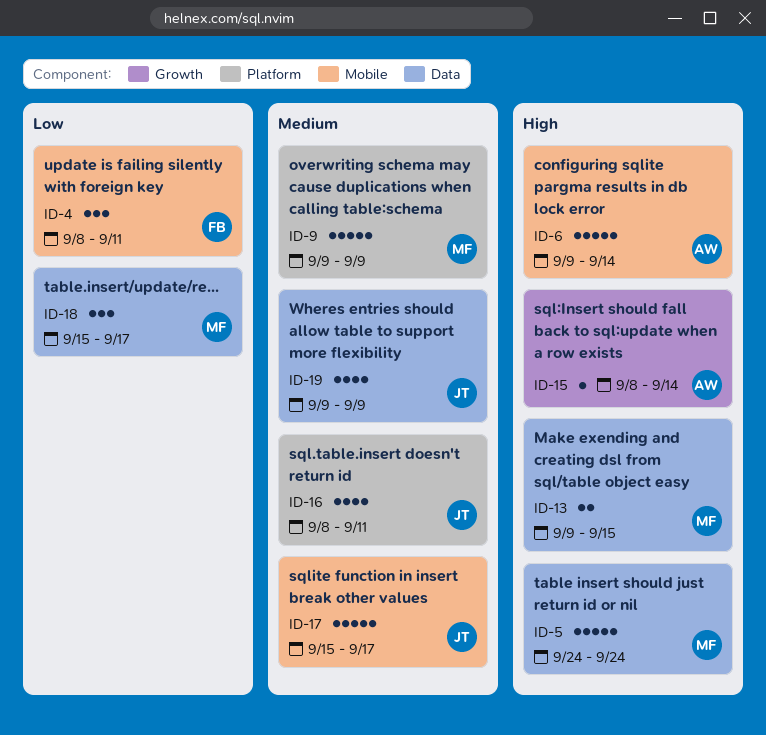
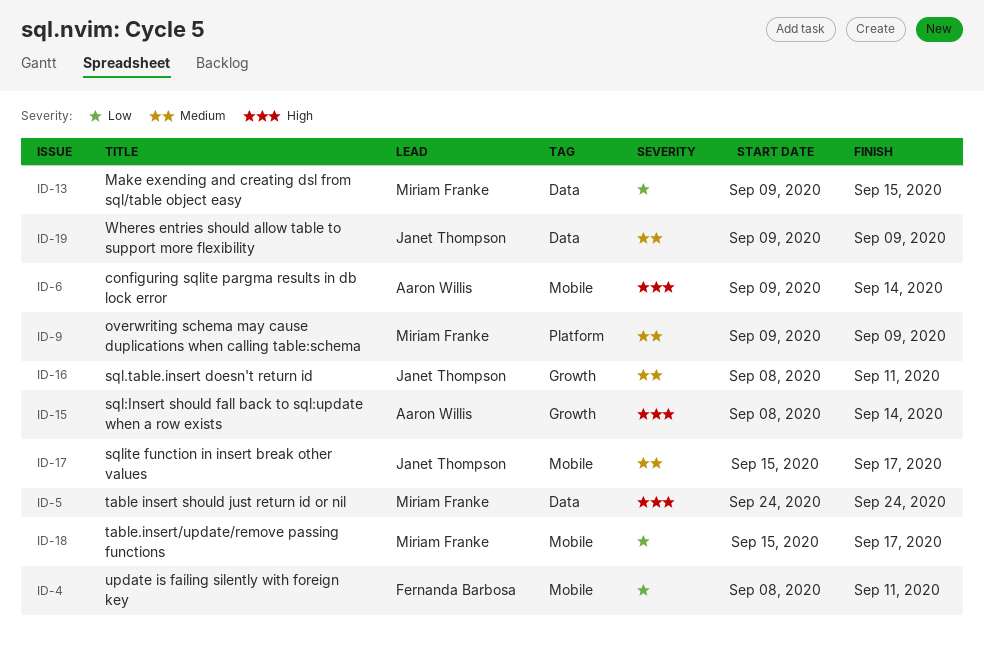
ID-13, priority: High -> Low
ID-16, label: Platform -> Growth
ID-18, label: Data -> Mobile

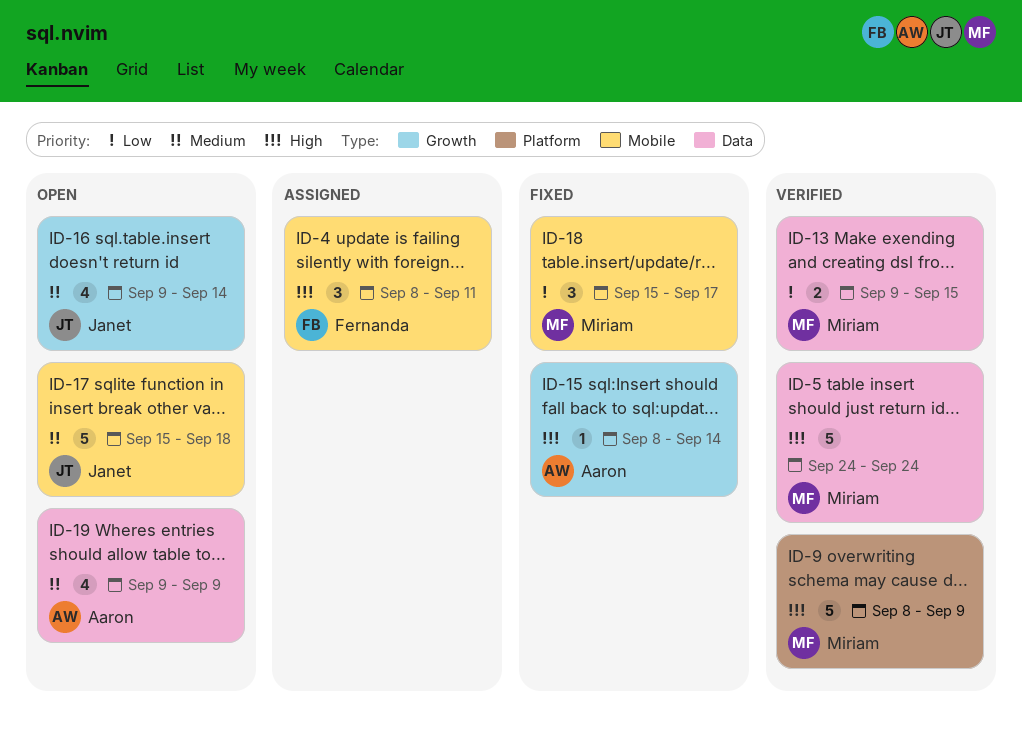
ID-4, priority: Low -> High
ID-6: present -> none
ID-9, priority: Medium -> High
ID-9, start: Sep 9 -> Sep 8
ID-16, start: Sep 8 -> Sep 9
ID-16, due: Sep 11 -> Sep 14
ID-17, due: Sep 17 -> Sep 18
ID-19, owner: Janet Thompson -> Aaron Willis

